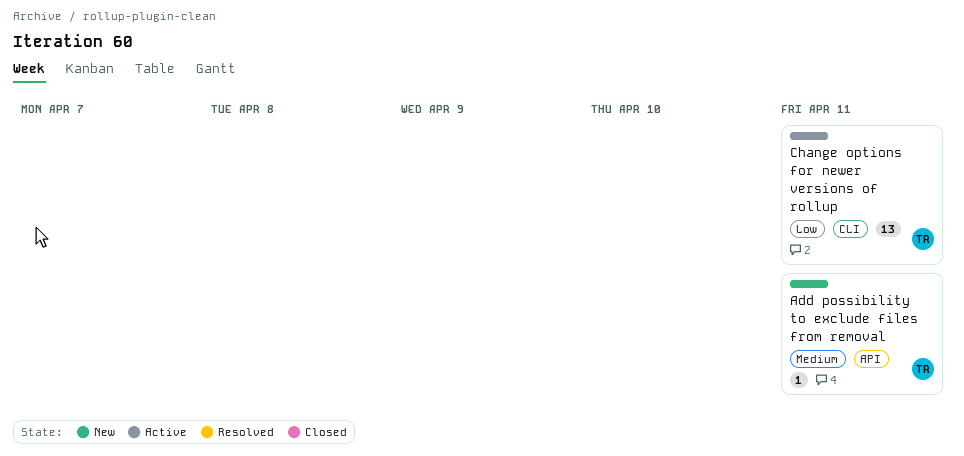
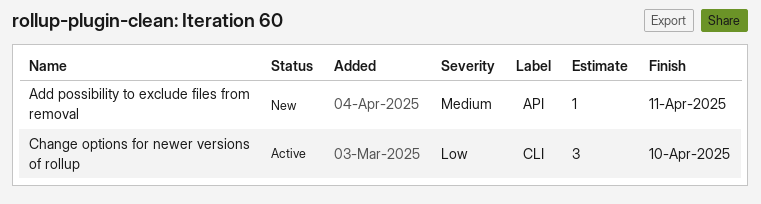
Change options for newer versions of rollup, estimate: 13 -> 3
Change options for newer versions of rollup, due: Apr 11 -> Apr 10

